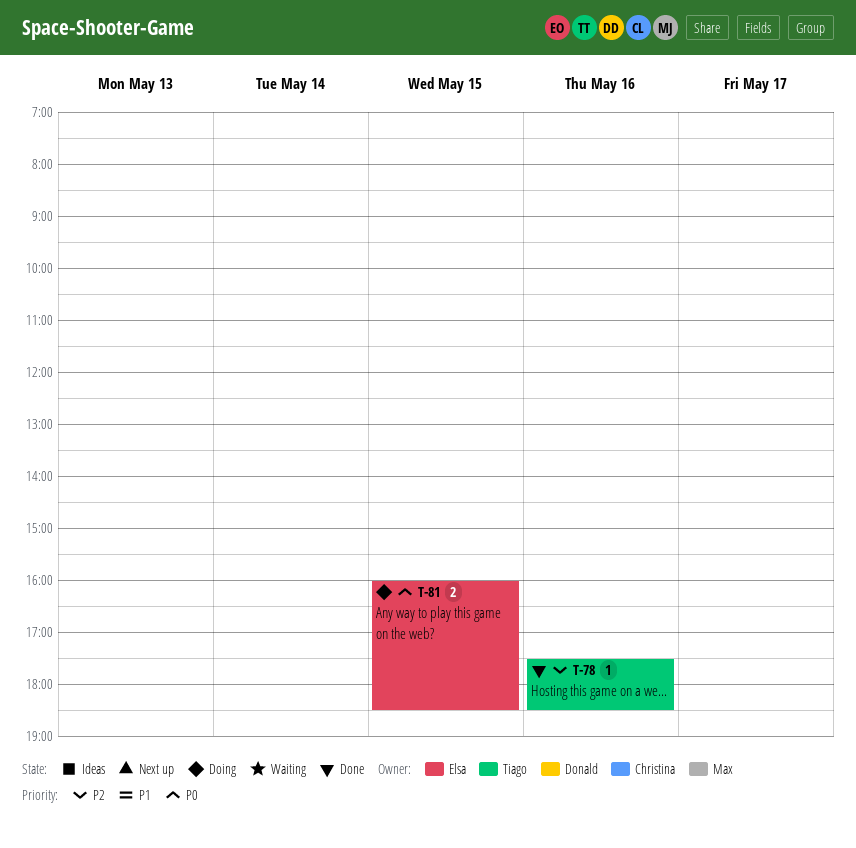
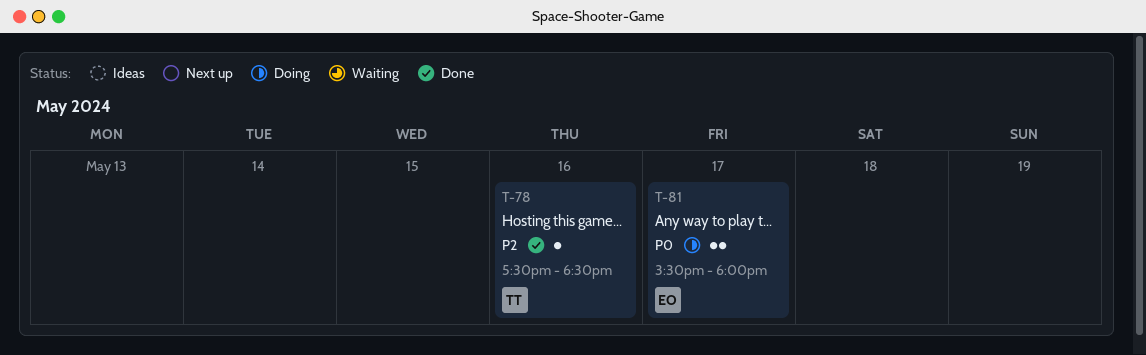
T-81, day: May 15 -> May 17
T-81, begins: 16:00 -> 15:30
T-81, ends: 18:30 -> 18:00

